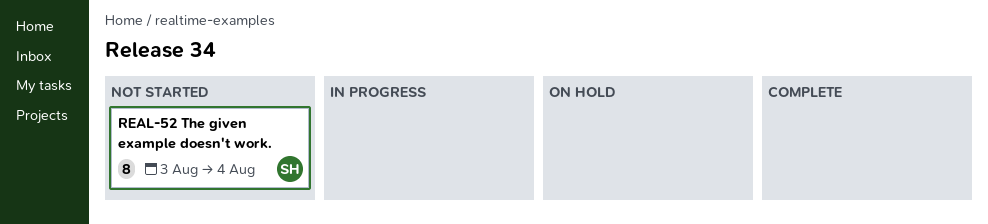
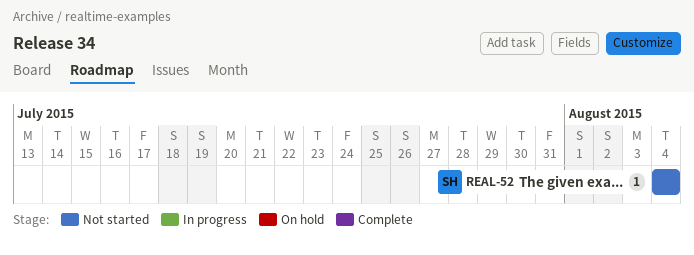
REAL-52, estimate: 8 -> 1
REAL-52, start: Aug 3 -> Aug 4

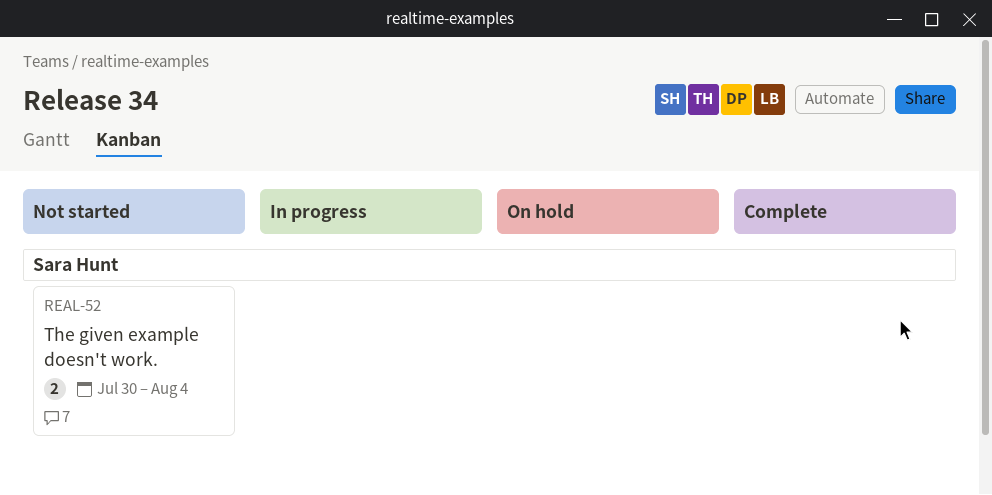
REAL-52, estimate: 1 -> 2
REAL-52, start: Aug 4 -> Jul 30

